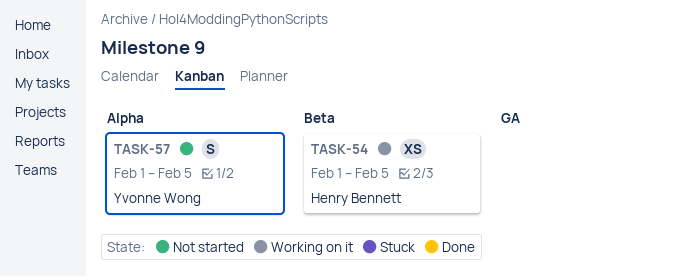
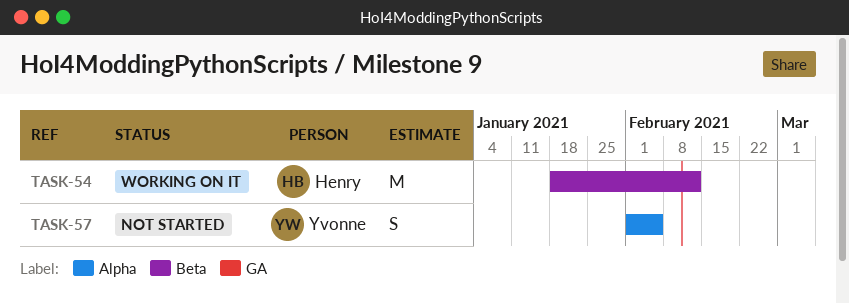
TASK-54, estimate: XS -> M
TASK-54, start: Feb 1 -> Jan 18
TASK-54, due: Feb 5 -> Feb 12

